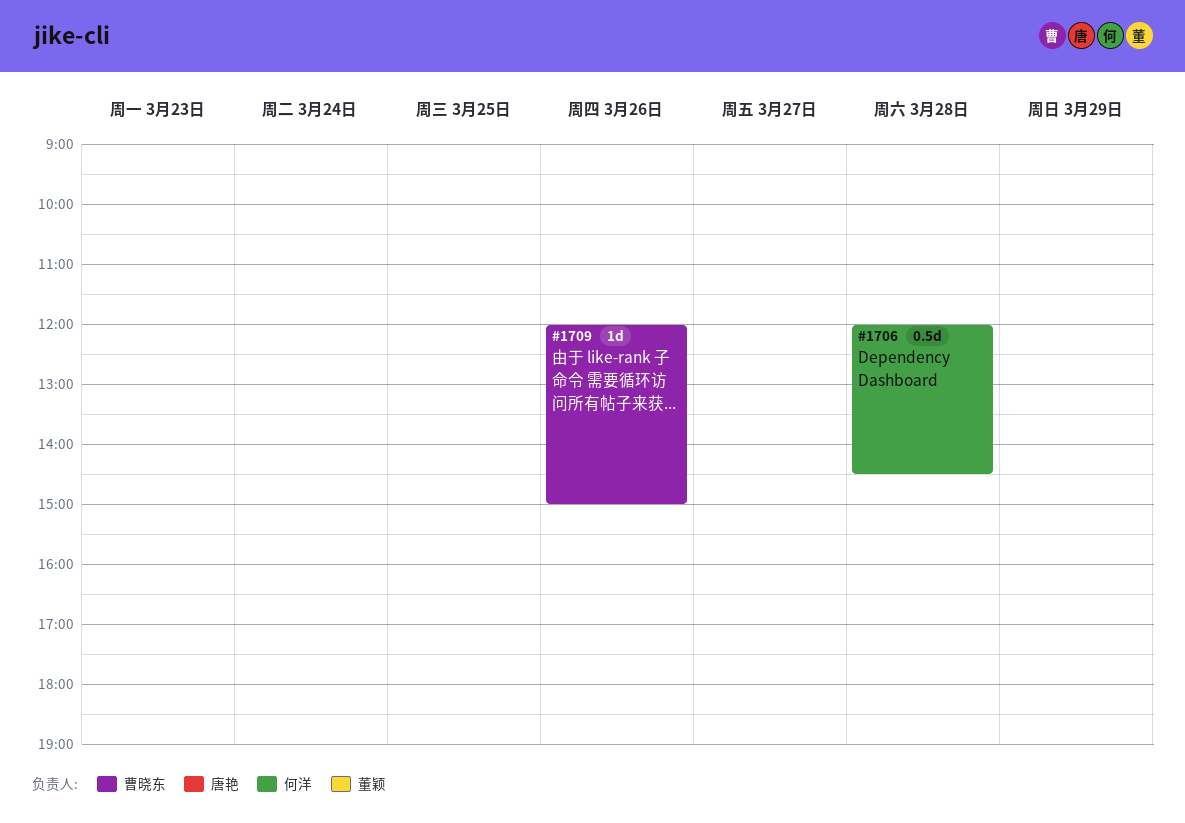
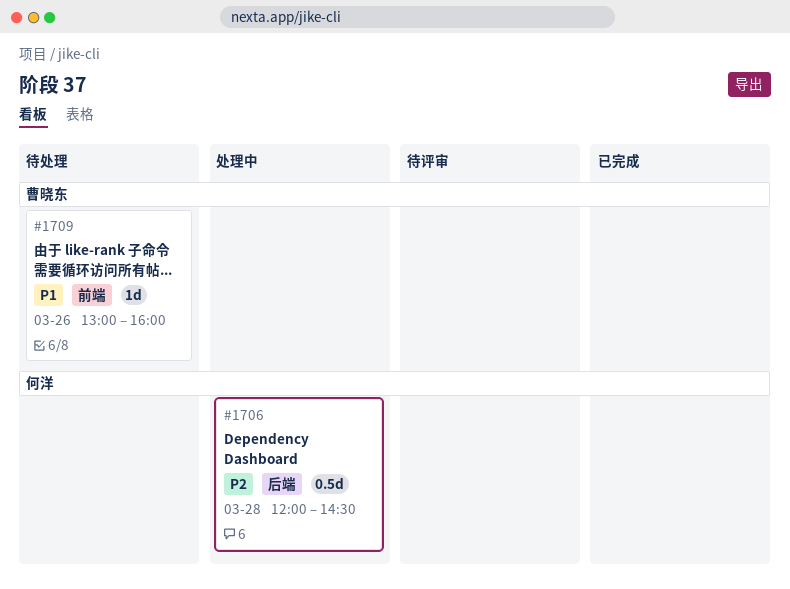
#1709, begins: 12:00 -> 13:00
#1709, ends: 15:00 -> 16:00

